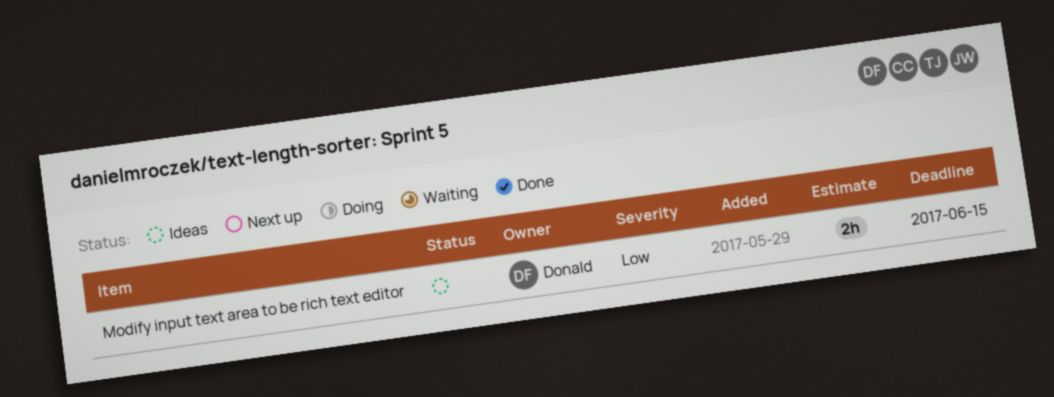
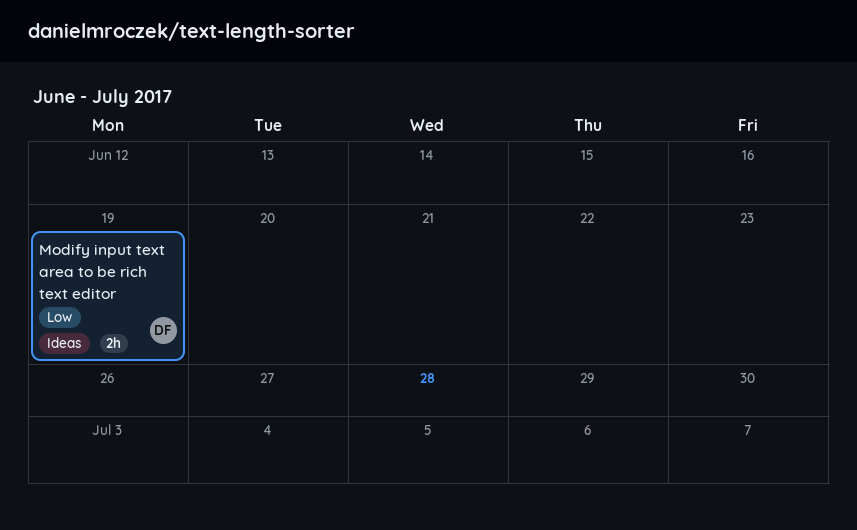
Modify input text area to be rich text editor, due: Jun 15 -> Jun 19

